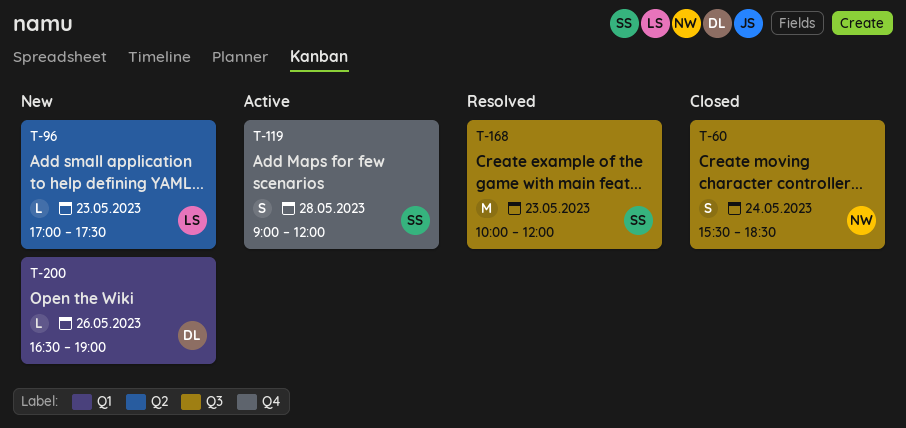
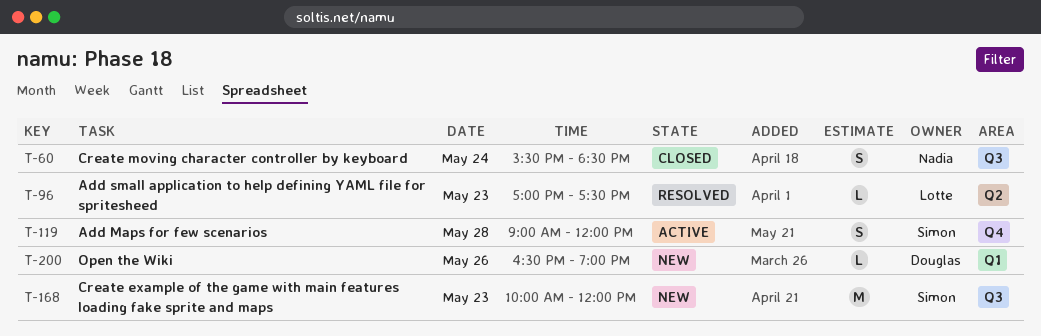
T-96, status: New -> Resolved
T-168, status: Resolved -> New

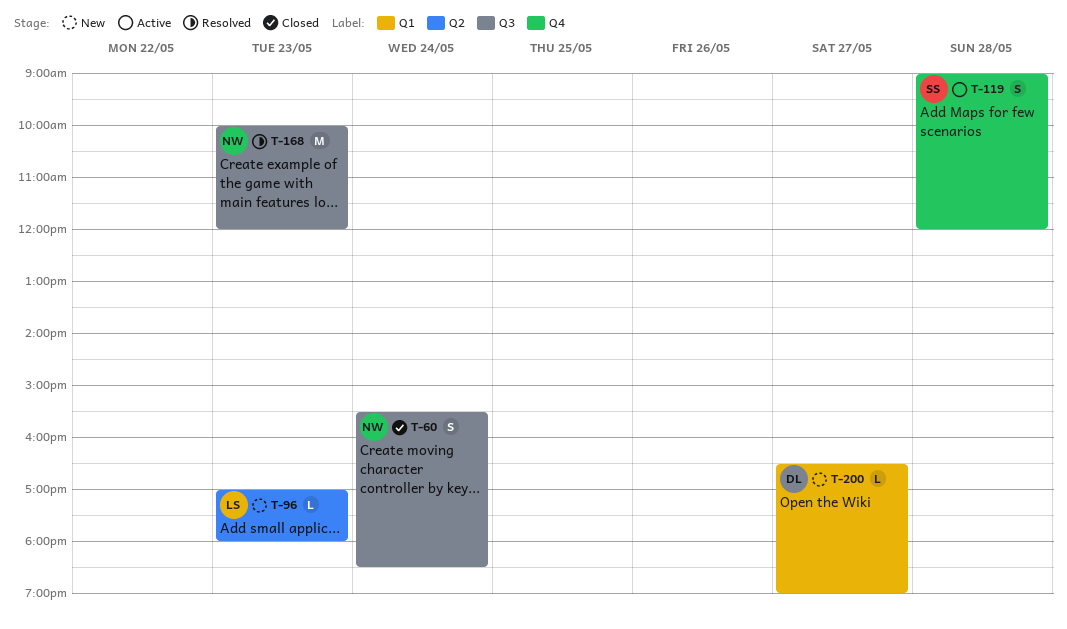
T-96, status: Resolved -> New
T-96, ends: 17:30 -> 18:00
T-168, status: New -> Resolved
T-168, owner: Simon -> Nadia
T-200, day: May 26 -> May 27

